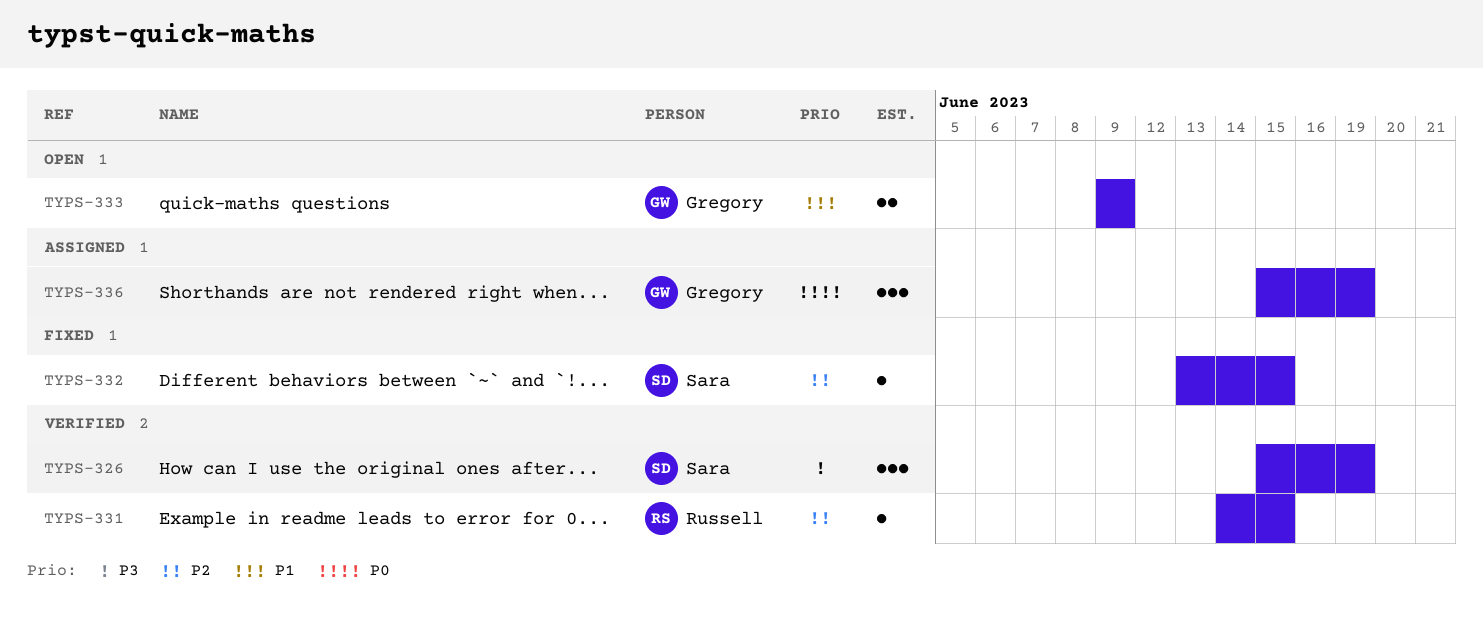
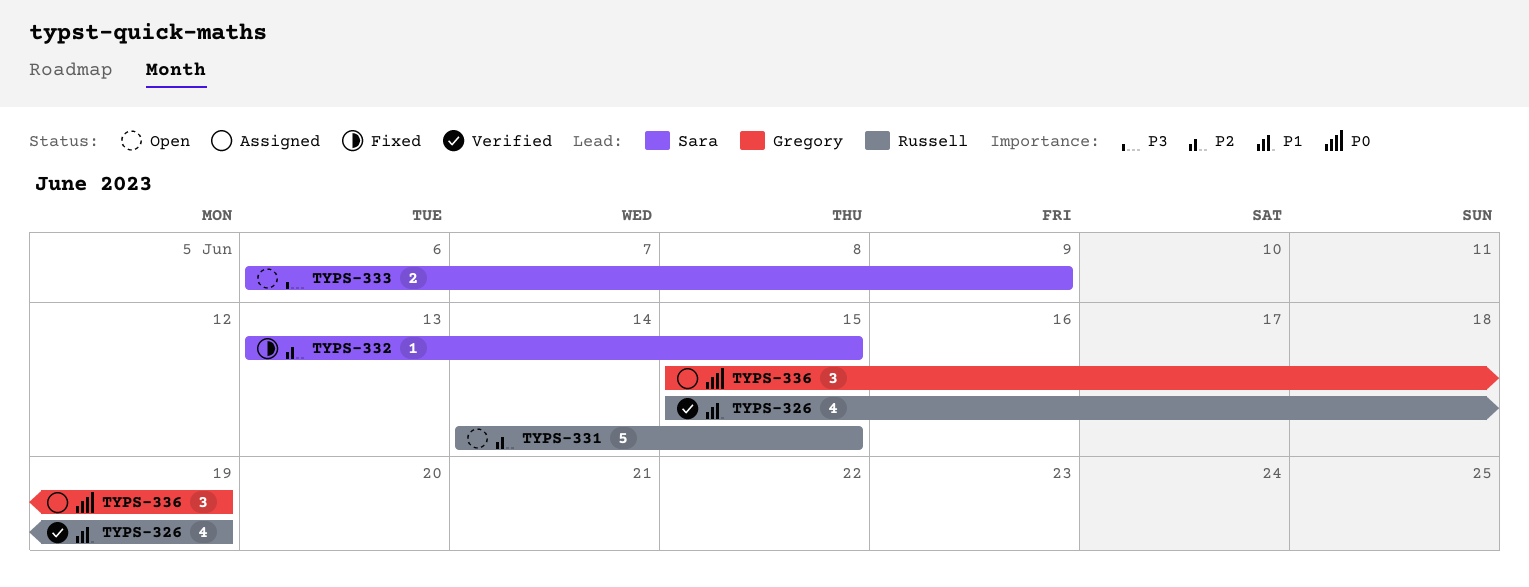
TYPS-326, owner: Sara -> Russell
TYPS-326, priority: P3 -> P1
TYPS-326, estimate: 3 -> 4
TYPS-331, status: Verified -> Open
TYPS-331, estimate: 1 -> 5
TYPS-333, owner: Gregory -> Sara
TYPS-333, priority: P1 -> P3
TYPS-333, start: Jun 9 -> Jun 6

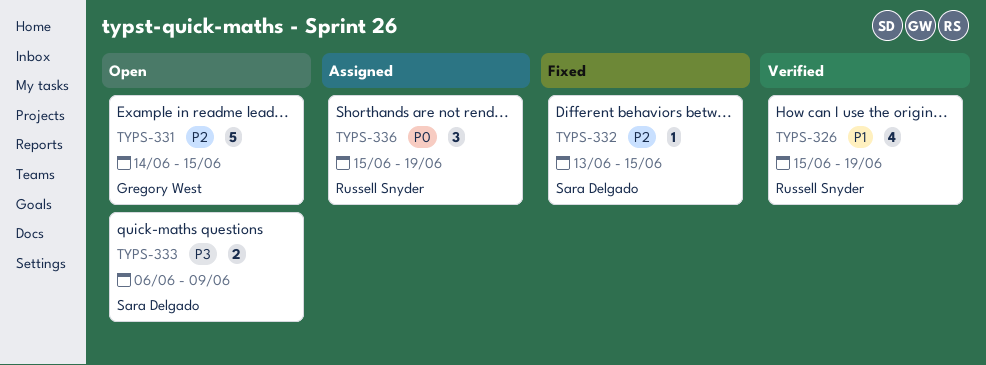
TYPS-331, owner: Russell Snyder -> Gregory West
TYPS-336, owner: Gregory West -> Russell Snyder

